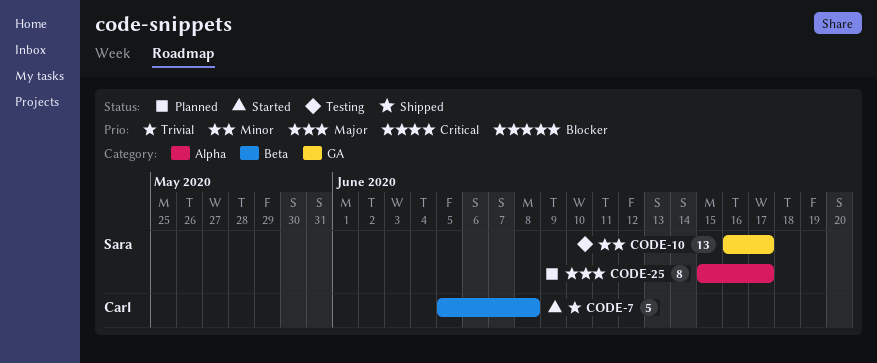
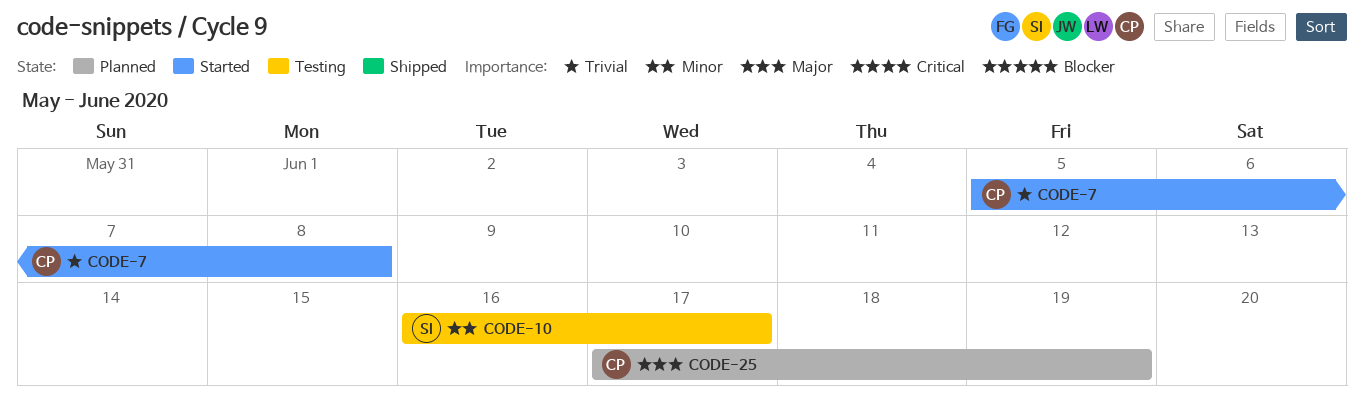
CODE-25, owner: Sara -> Carl
CODE-25, start: Jun 15 -> Jun 17
CODE-25, due: Jun 17 -> Jun 19

